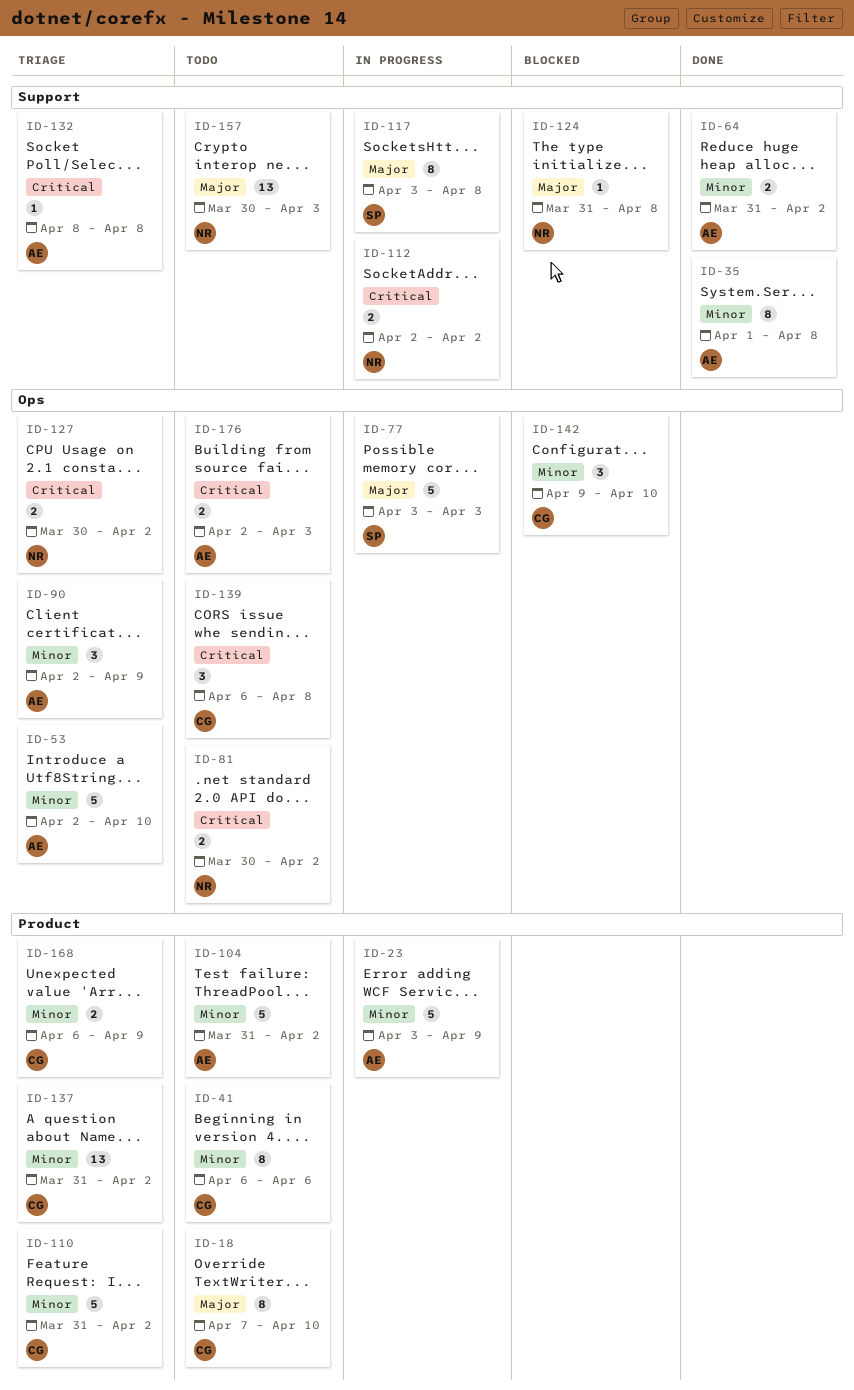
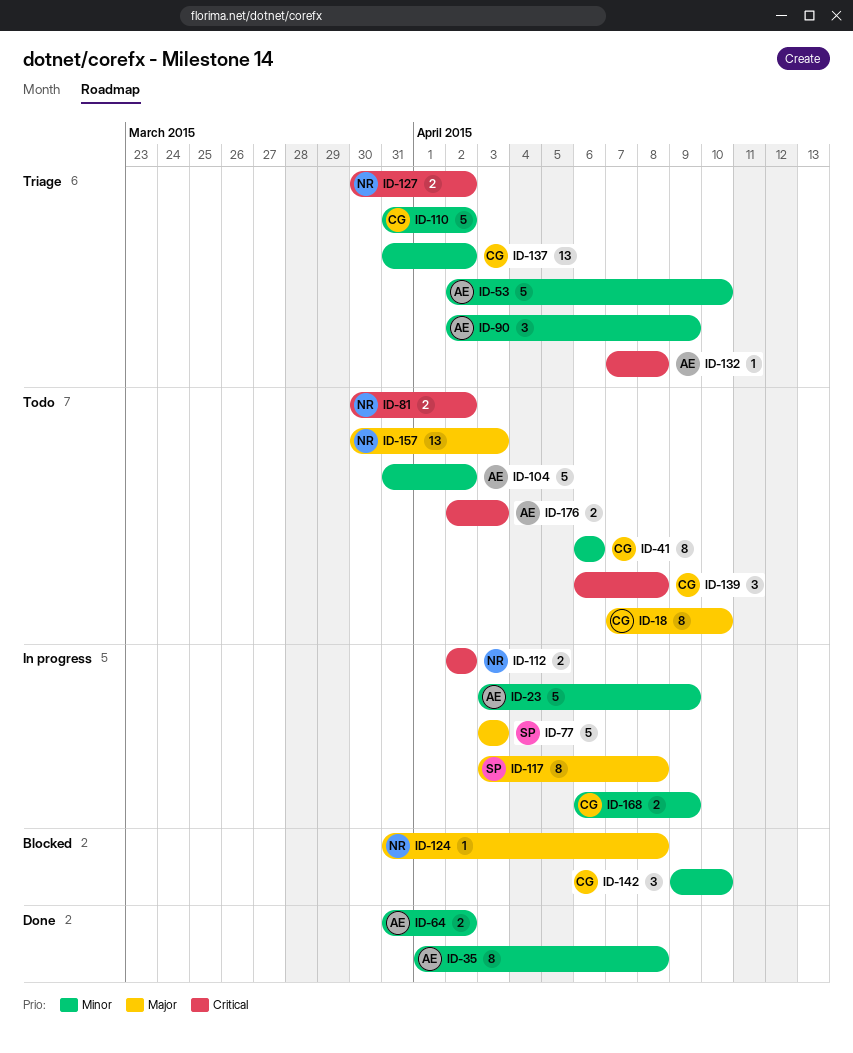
ID-132, start: Apr 8 -> Apr 7
ID-168, status: Triage -> In progress

